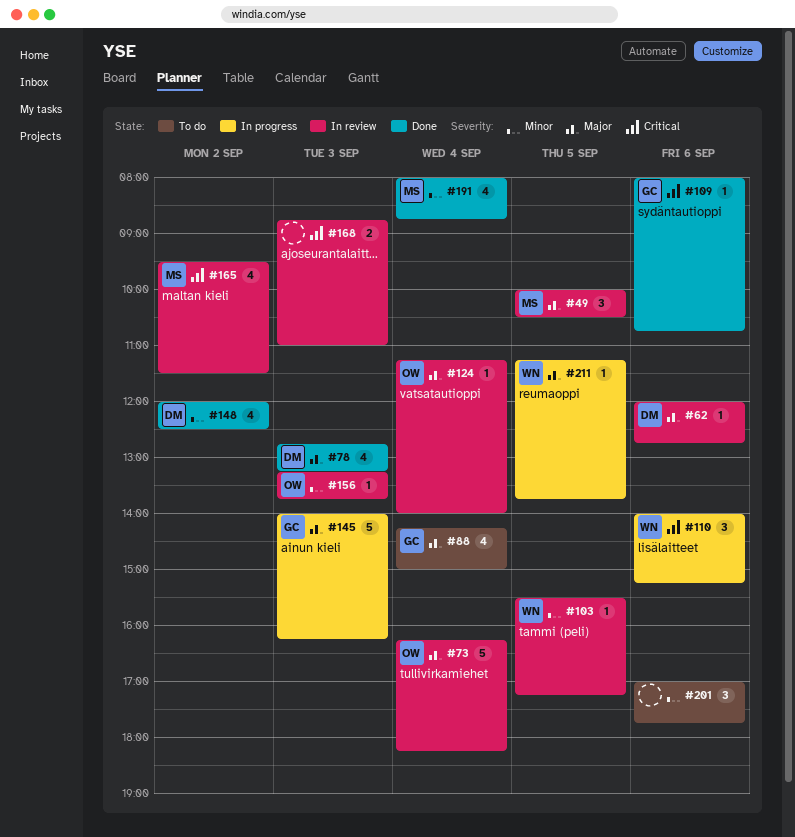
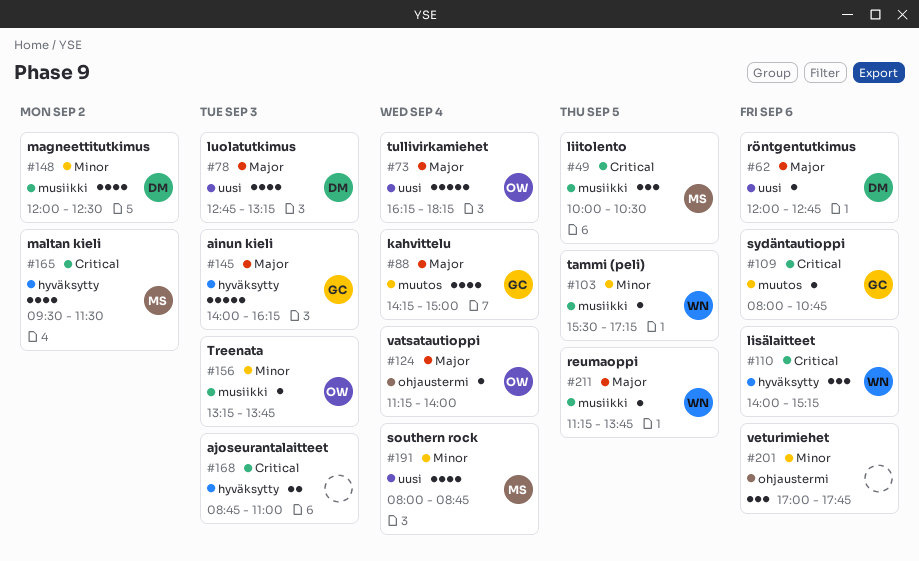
#49, priority: Major -> Critical

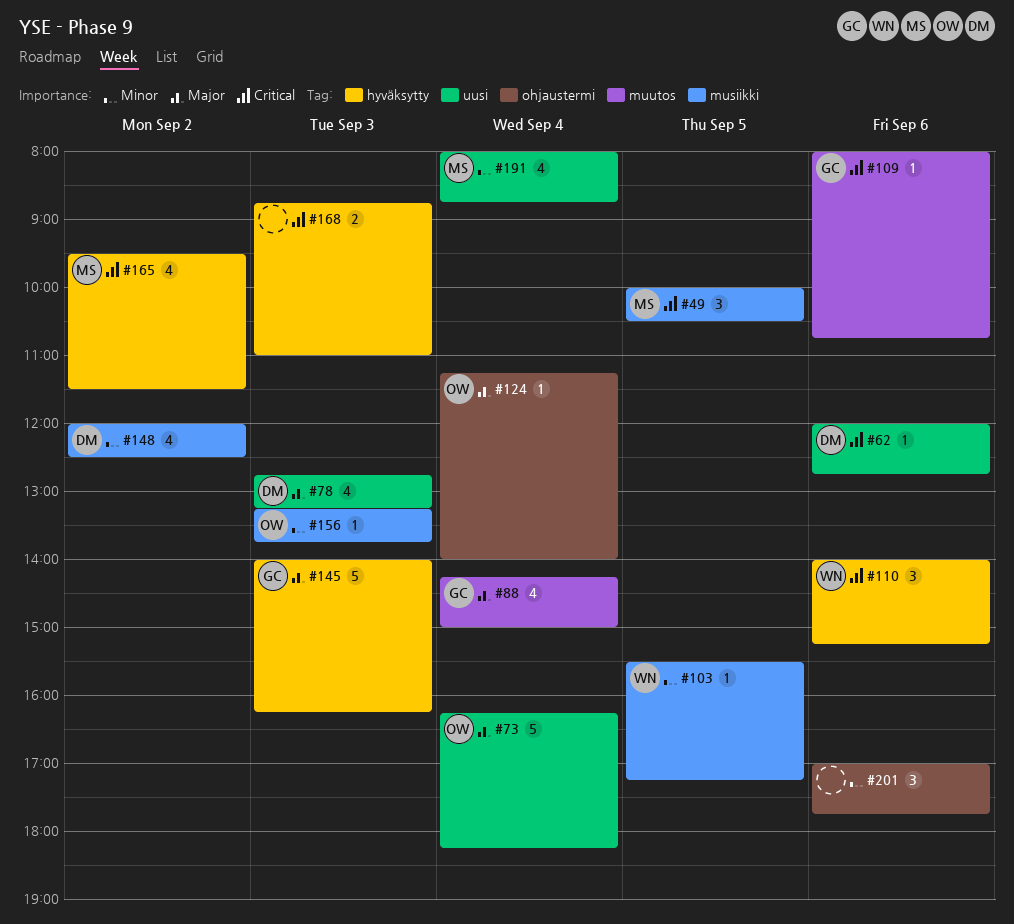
#62, priority: Major -> Critical
#211: present -> none

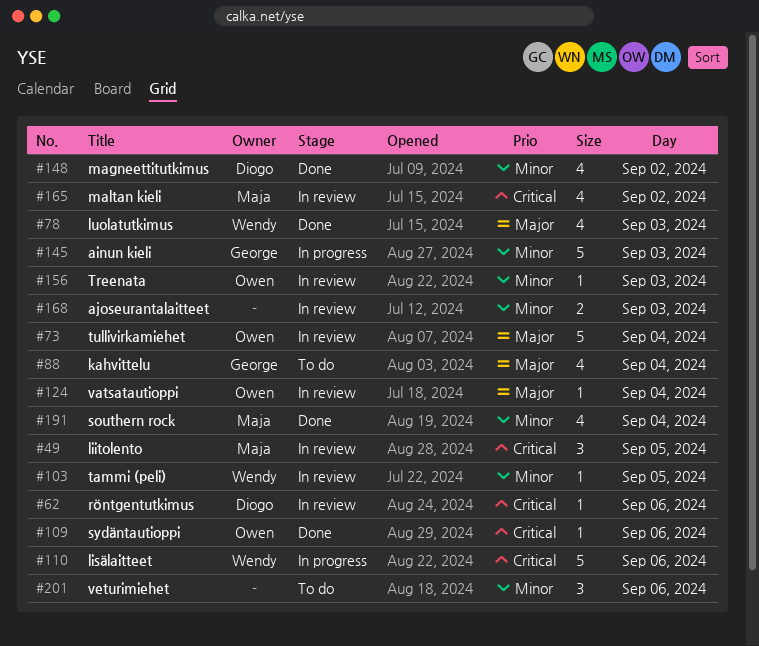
#78, owner: Diogo -> Wendy
#109, owner: George -> Owen
#110, estimate: 3 -> 5
#145, priority: Major -> Minor
#168, priority: Critical -> Minor

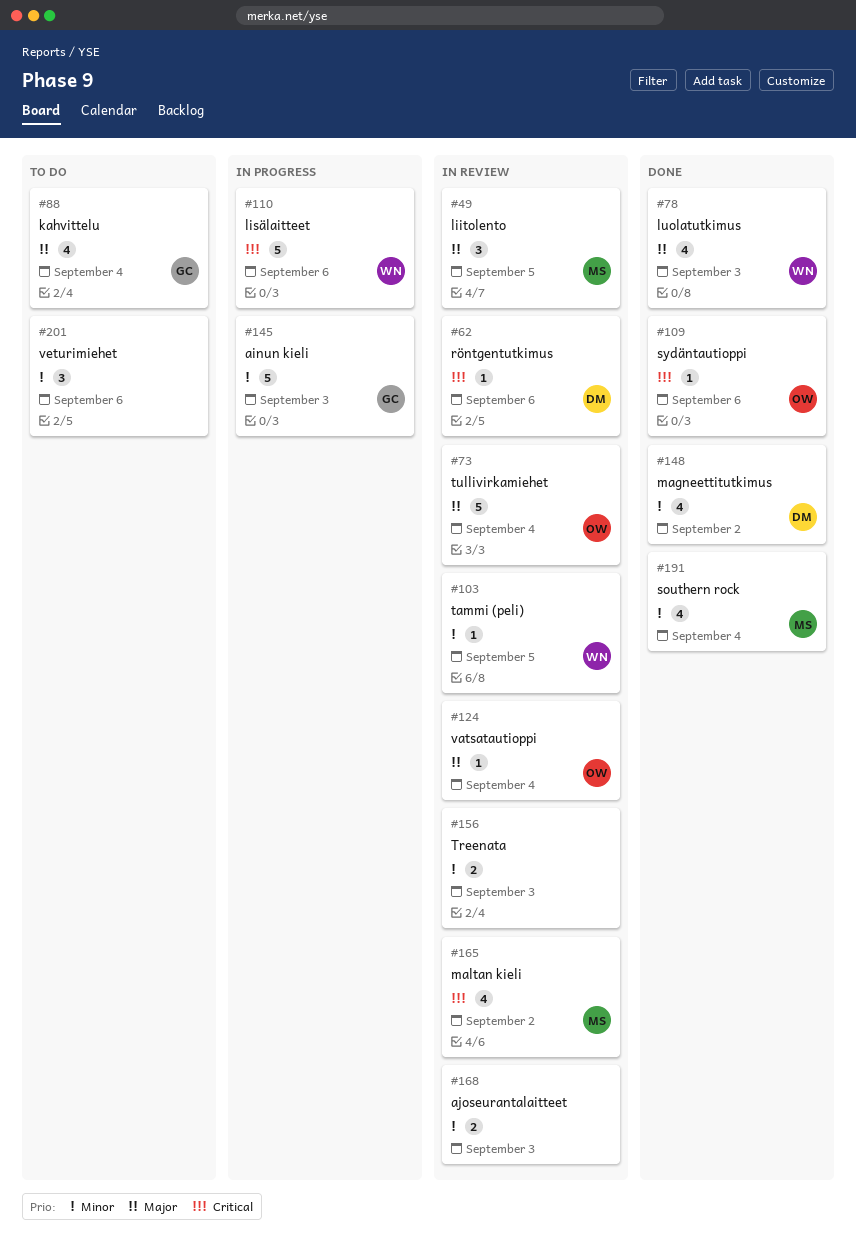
#49, priority: Critical -> Major
#156, owner: Owen -> none
#156, estimate: 1 -> 2

